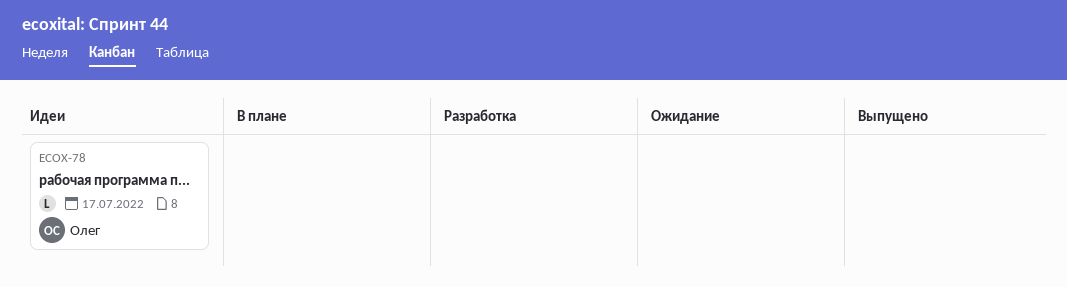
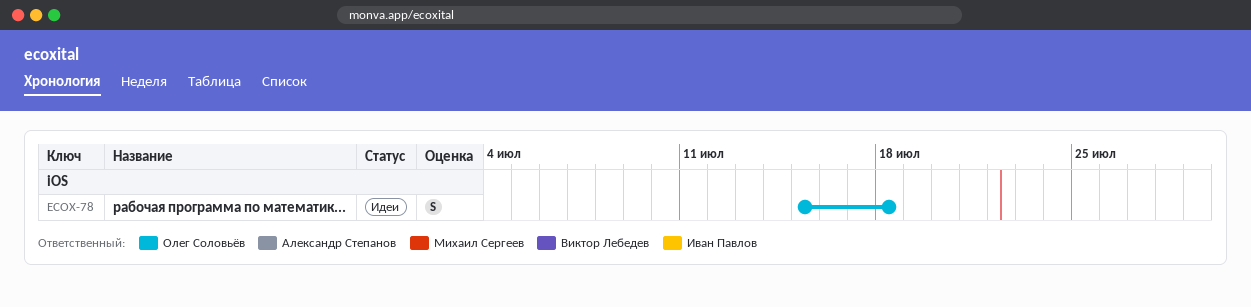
ECOX-78, estimate: L -> S
ECOX-78, due: Jul 17 -> Jul 18

